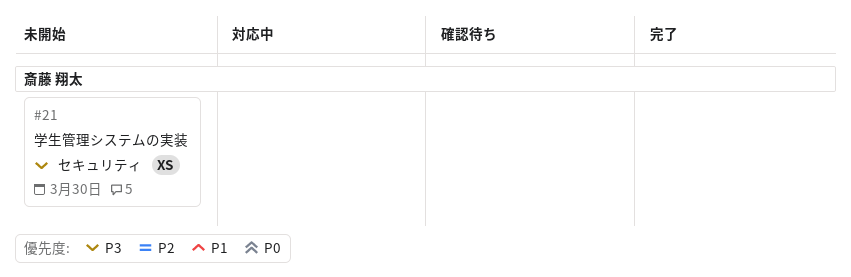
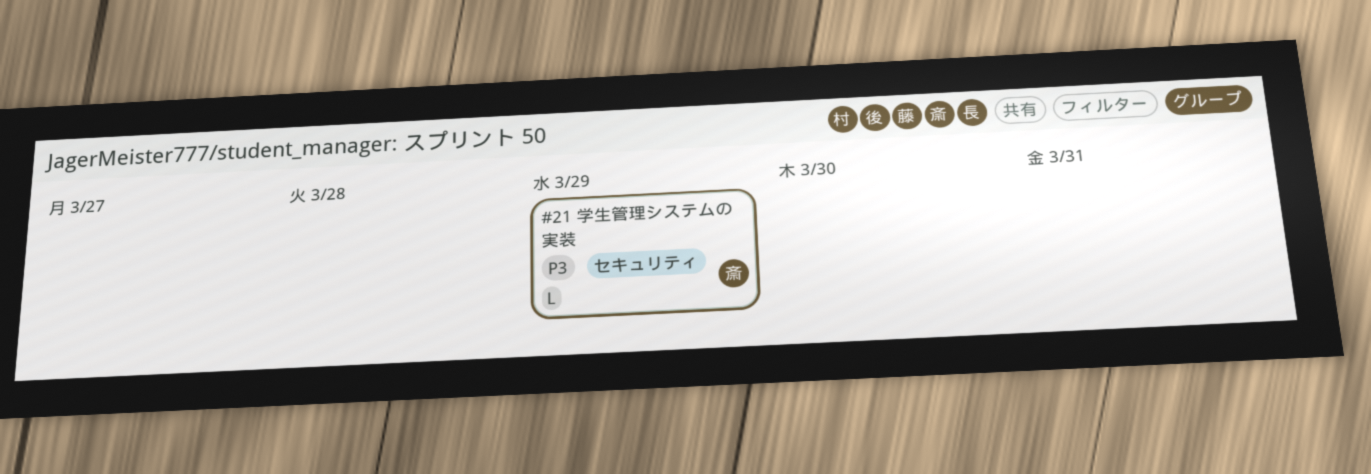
#21, estimate: XS -> L
#21, due: Mar 30 -> Mar 29

